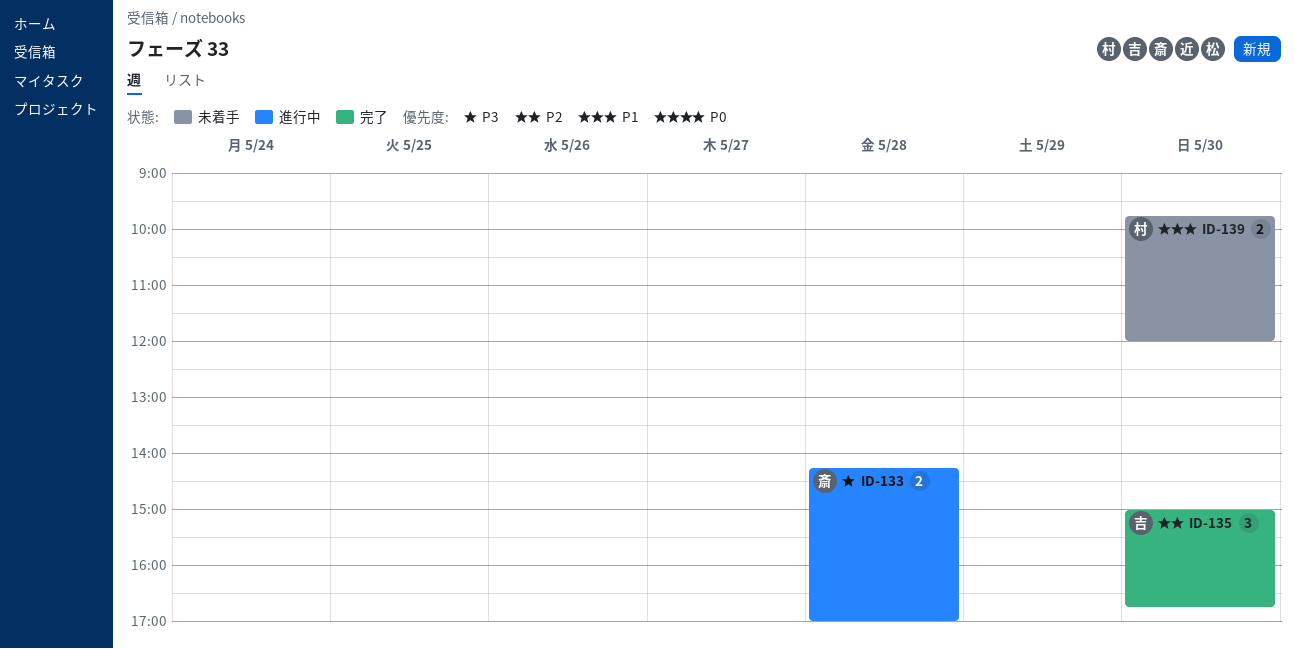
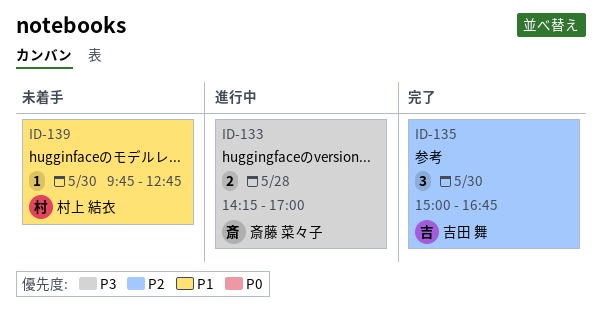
ID-139, estimate: 2 -> 1
ID-139, ends: 12:00 -> 12:45

